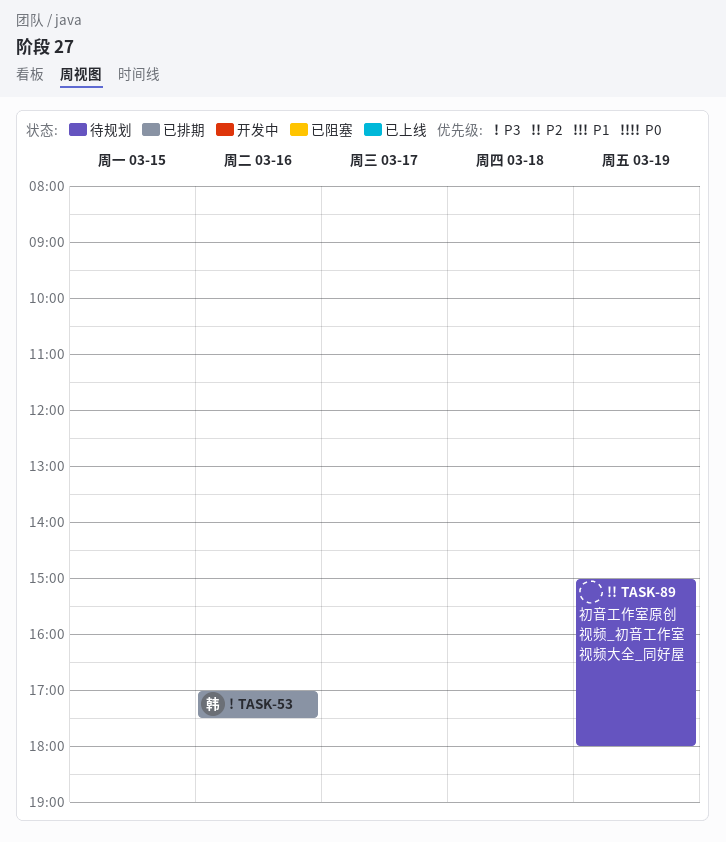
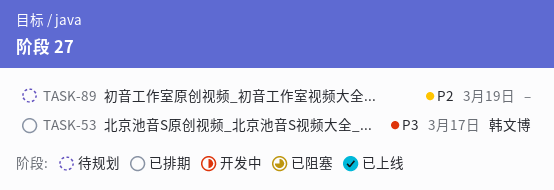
TASK-53, day: Mar 16 -> Mar 17

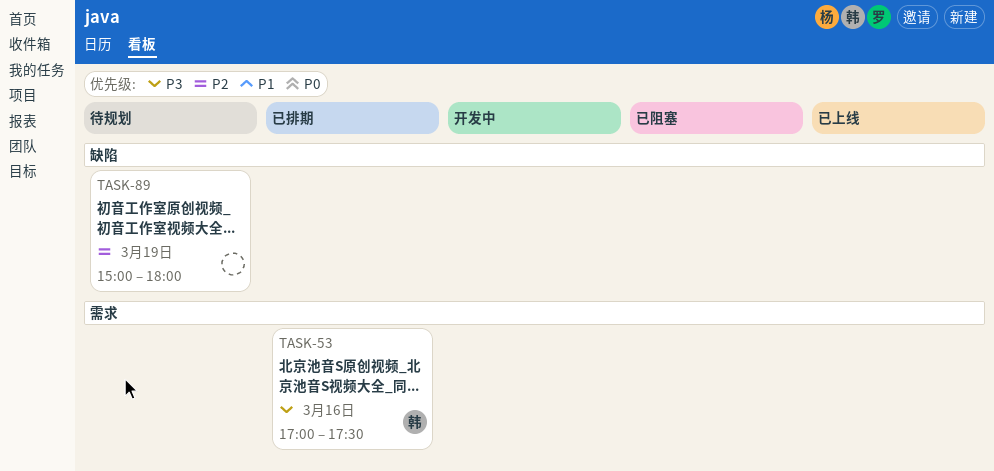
TASK-53, day: Mar 17 -> Mar 16

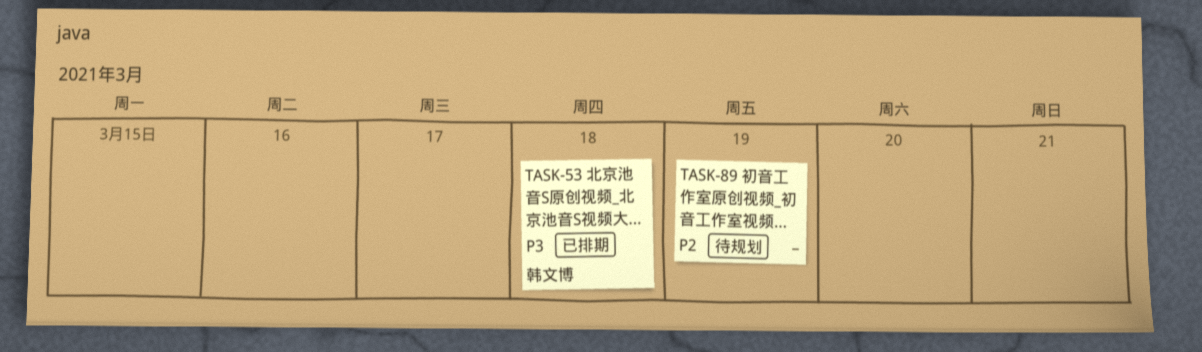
TASK-53, day: Mar 16 -> Mar 18

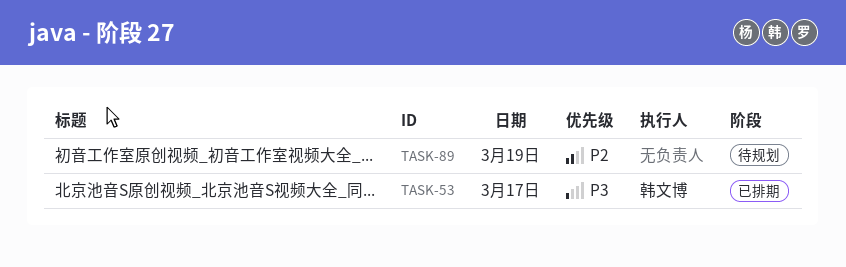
TASK-53, day: Mar 18 -> Mar 17

